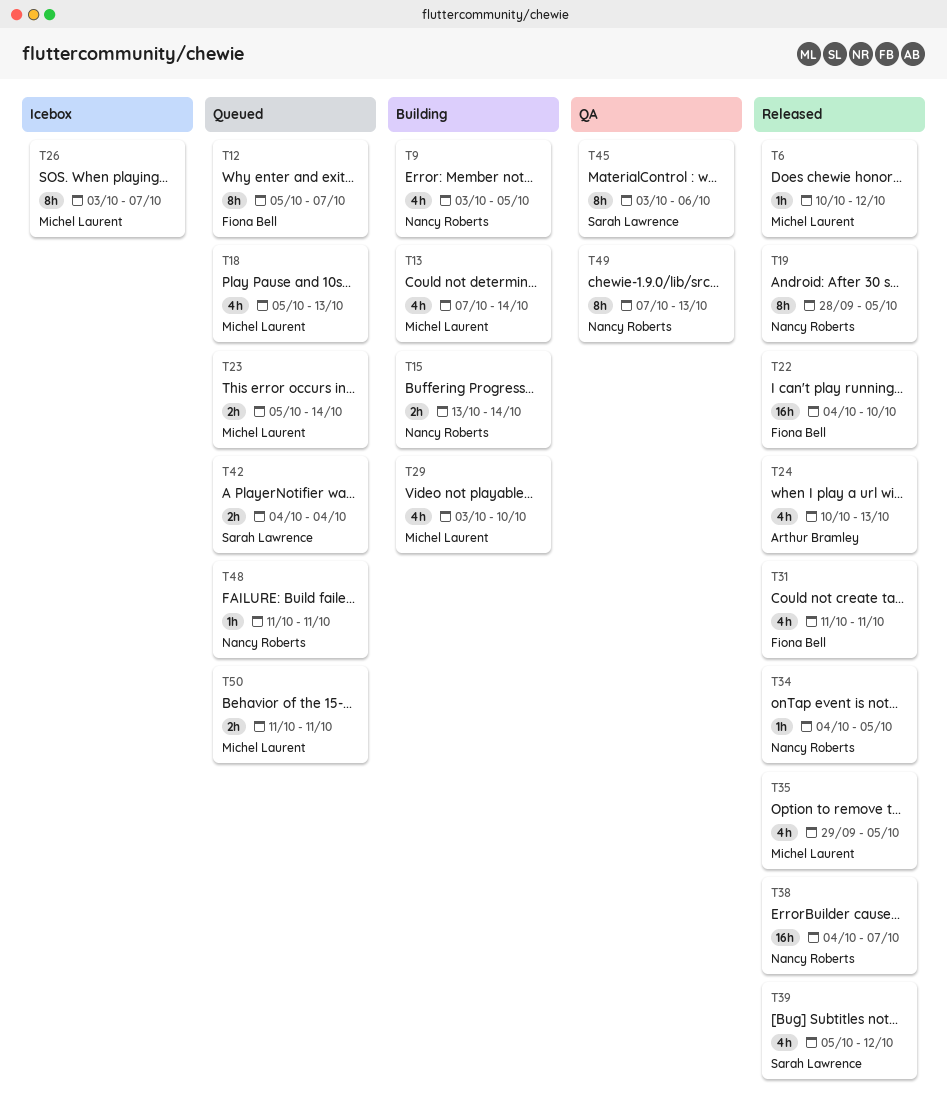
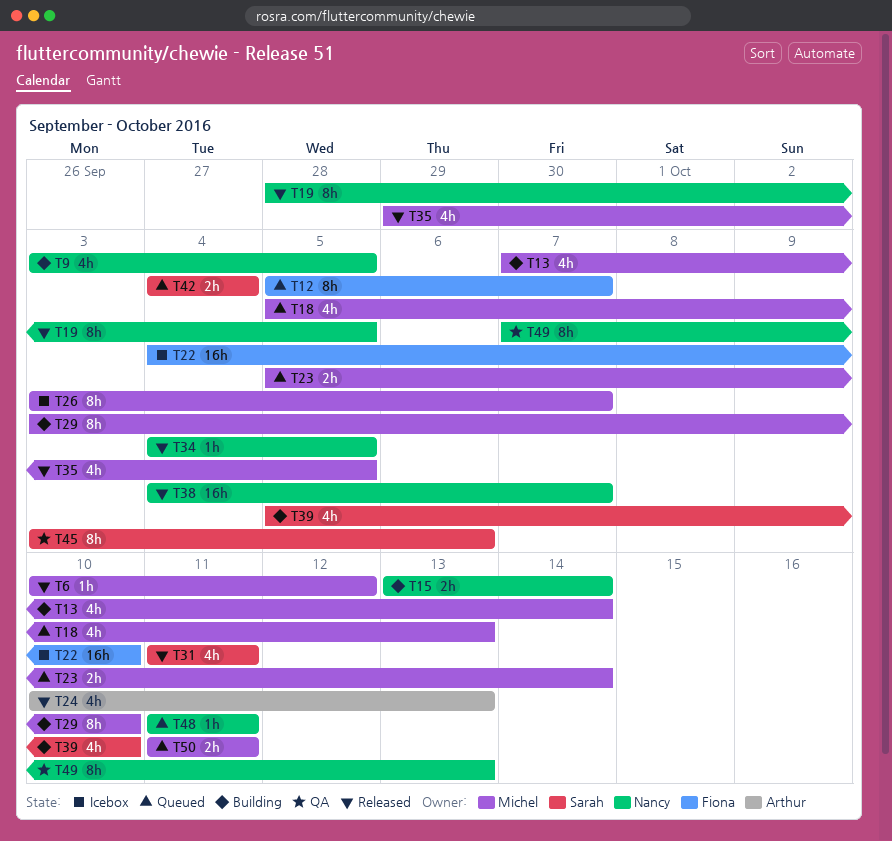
T22, status: Released -> Icebox
T29, estimate: 4h -> 8h
T31, owner: Fiona Bell -> Sarah Lawrence
T39, status: Released -> Building
T39, due: Oct 12 -> Oct 10

